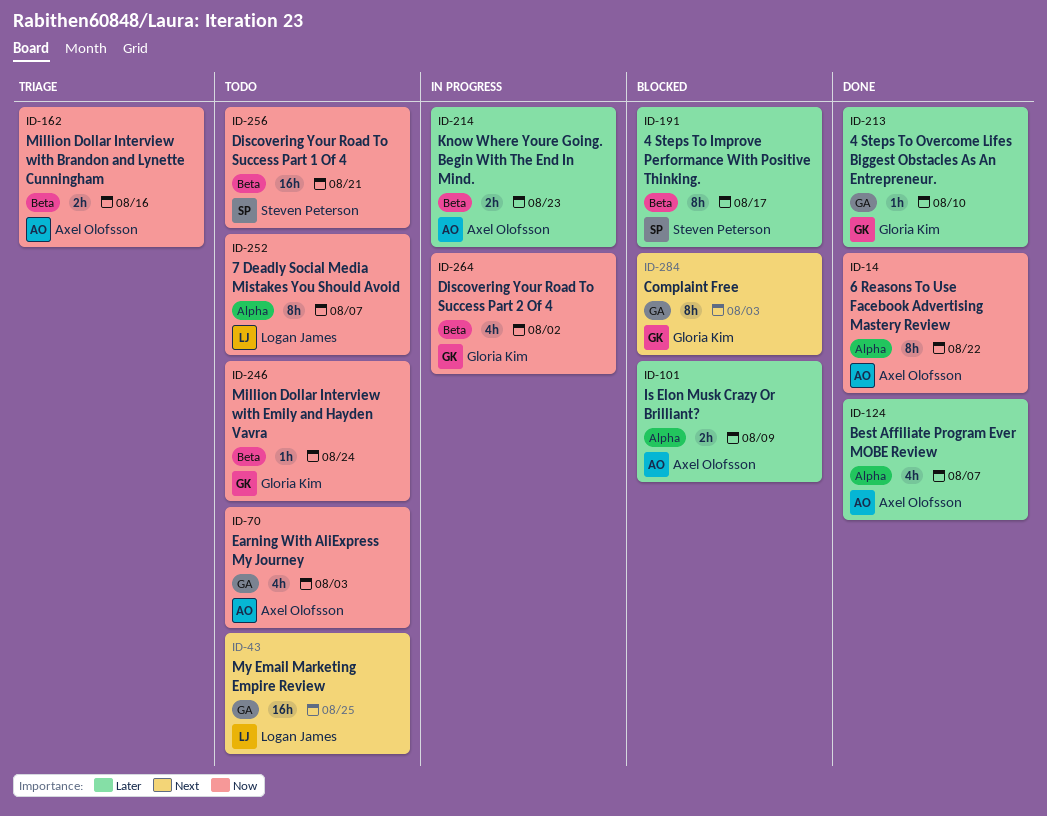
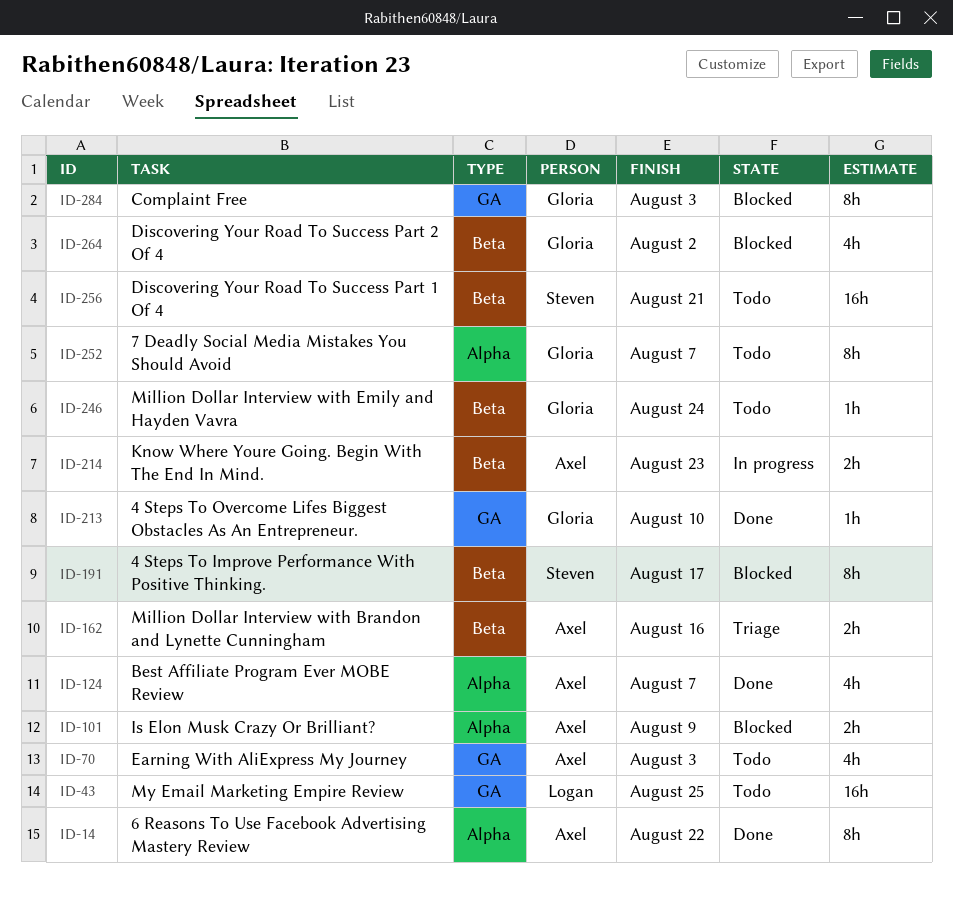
ID-252, owner: Logan James -> Gloria Kim
ID-264, status: In progress -> Blocked

